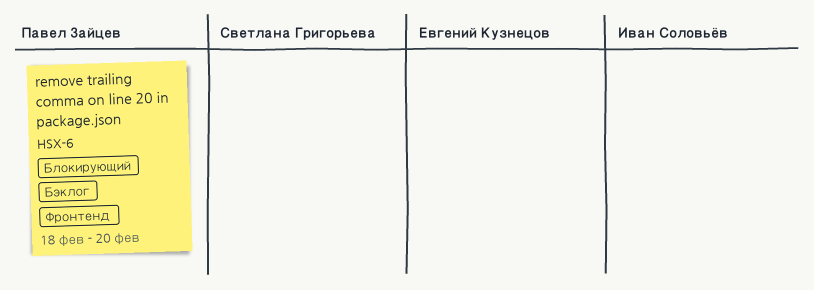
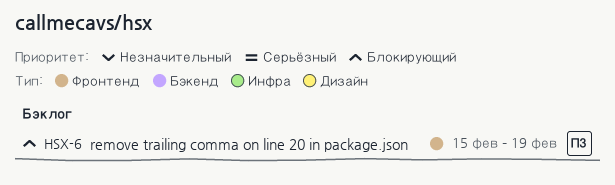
HSX-6, start: Feb 18 -> Feb 15
HSX-6, due: Feb 20 -> Feb 19

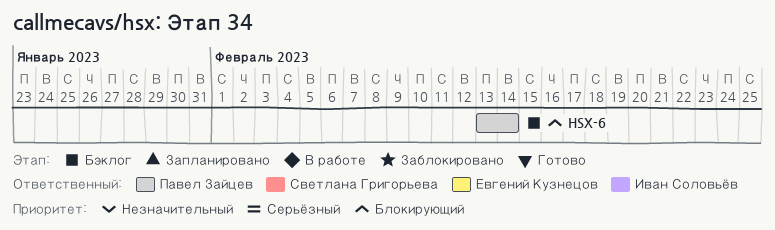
HSX-6, start: Feb 15 -> Feb 13
HSX-6, due: Feb 19 -> Feb 14

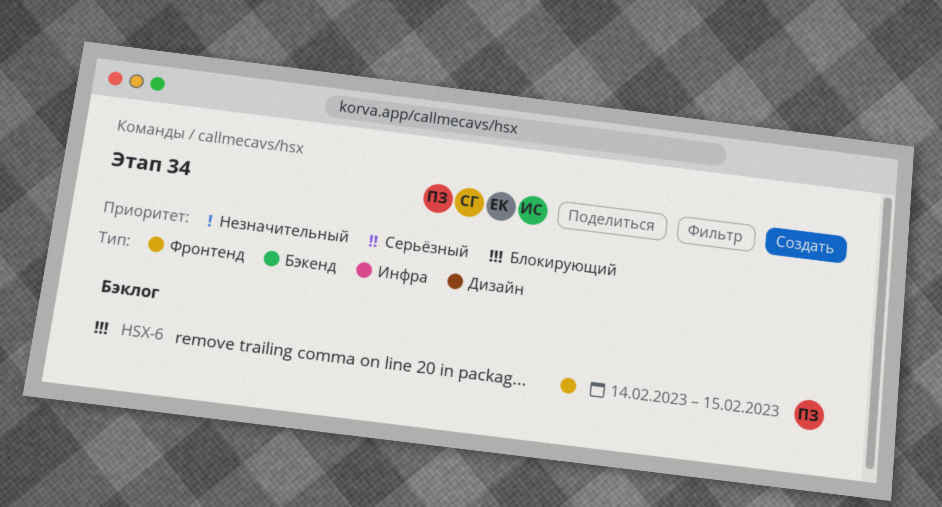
HSX-6, start: Feb 13 -> Feb 14
HSX-6, due: Feb 14 -> Feb 15

